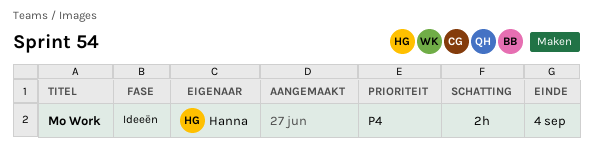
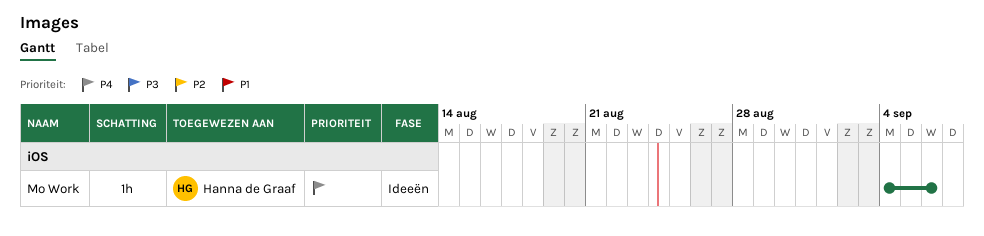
Mo Work, estimate: 2h -> 1h
Mo Work, due: Sep 4 -> Sep 6

